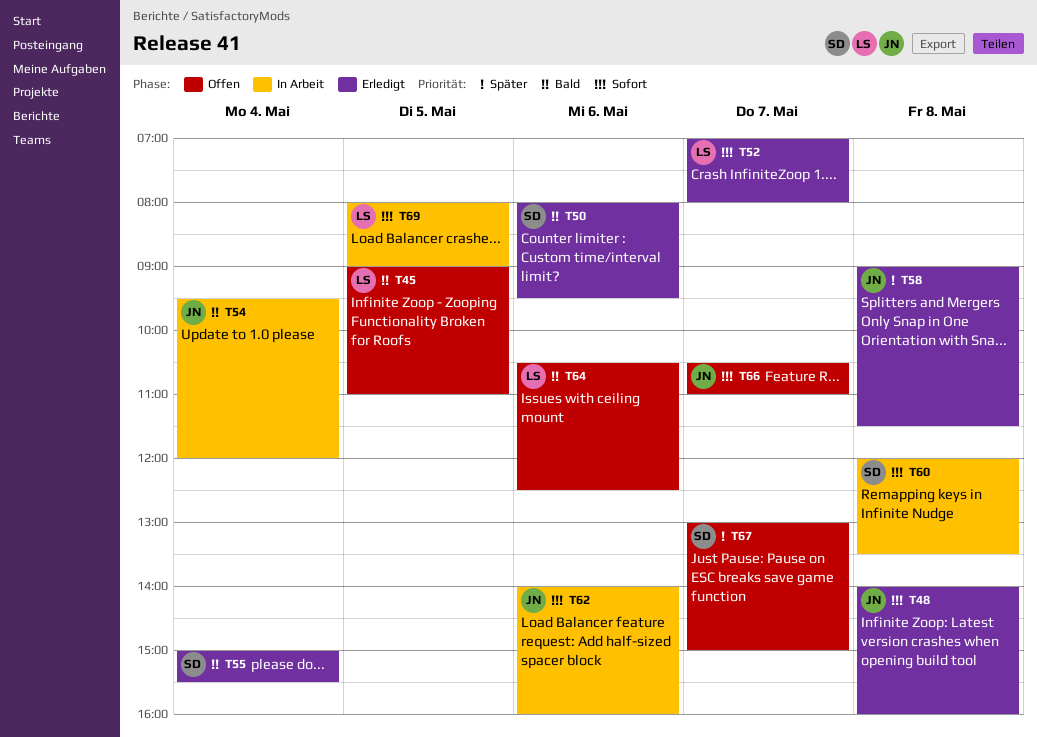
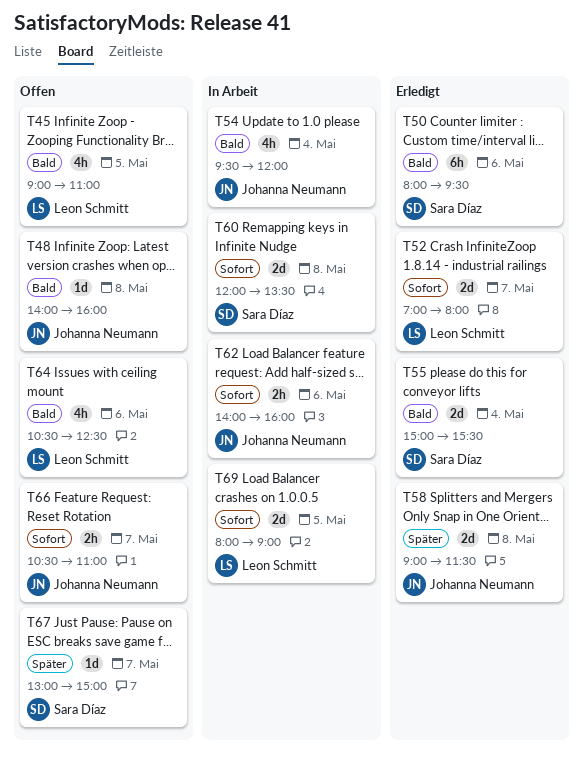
T48, status: Erledigt -> Offen
T48, priority: Sofort -> Bald

